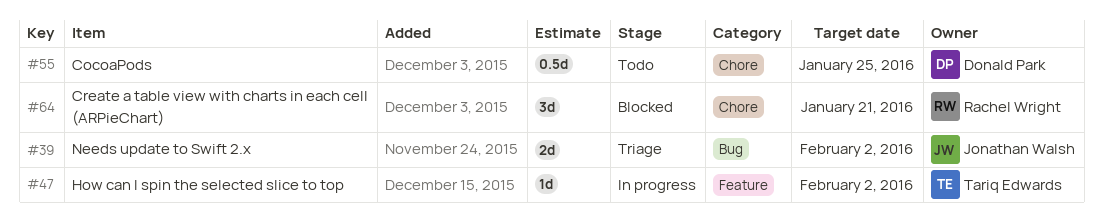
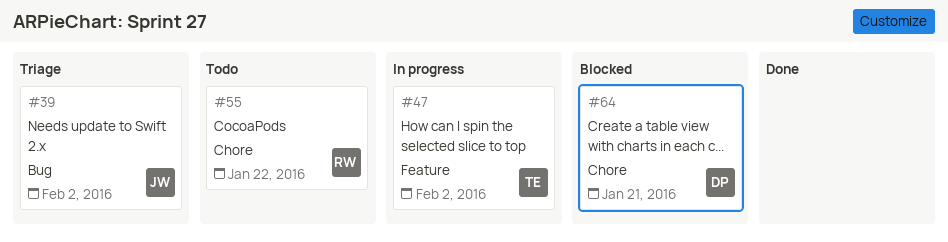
#55, owner: Donald Park -> Rachel Wright
#55, due: Jan 25 -> Jan 22
#64, owner: Rachel Wright -> Donald Park

